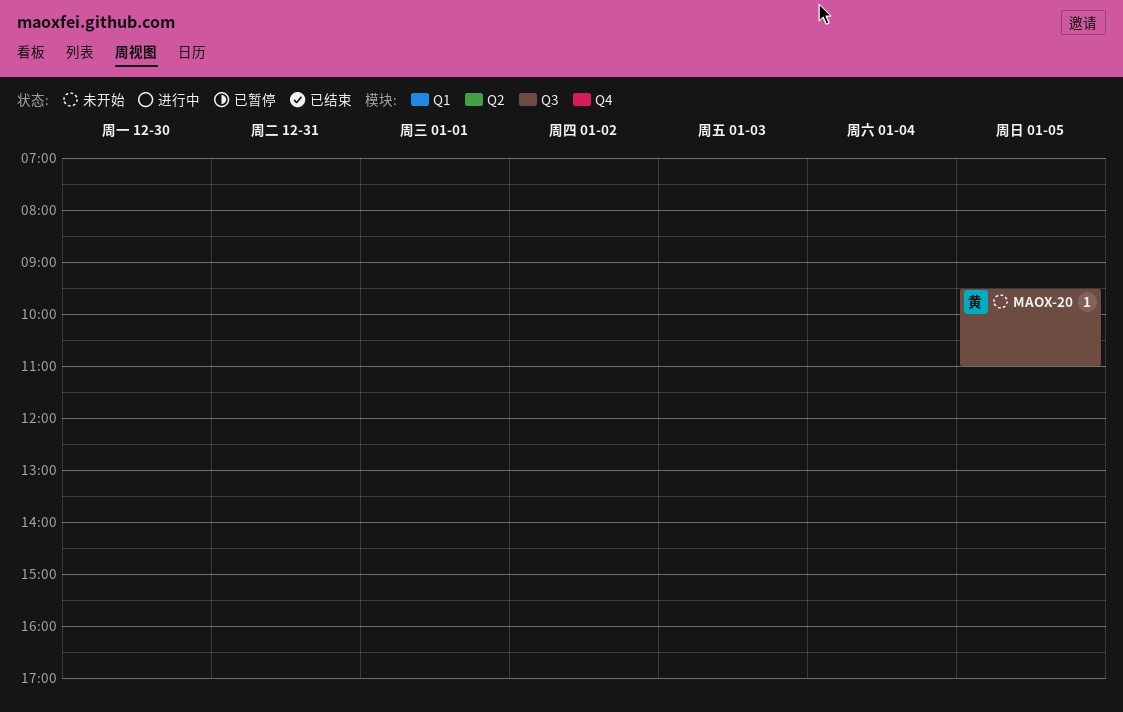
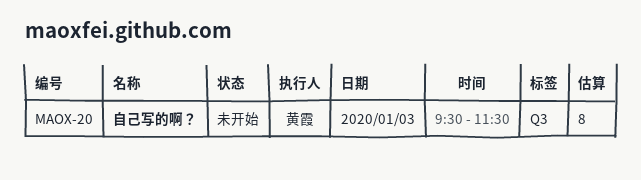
MAOX-20, estimate: 1 -> 8
MAOX-20, day: Jan 5 -> Jan 3
MAOX-20, ends: 11:00 -> 11:30

